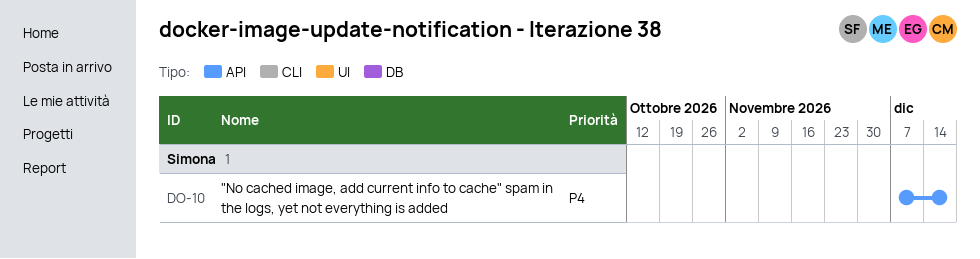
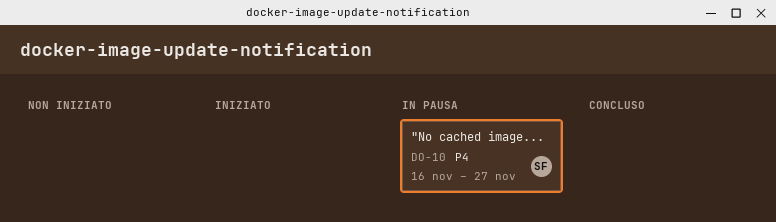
DO-10, start: Dec 7 -> Nov 16
DO-10, due: Dec 18 -> Nov 27

